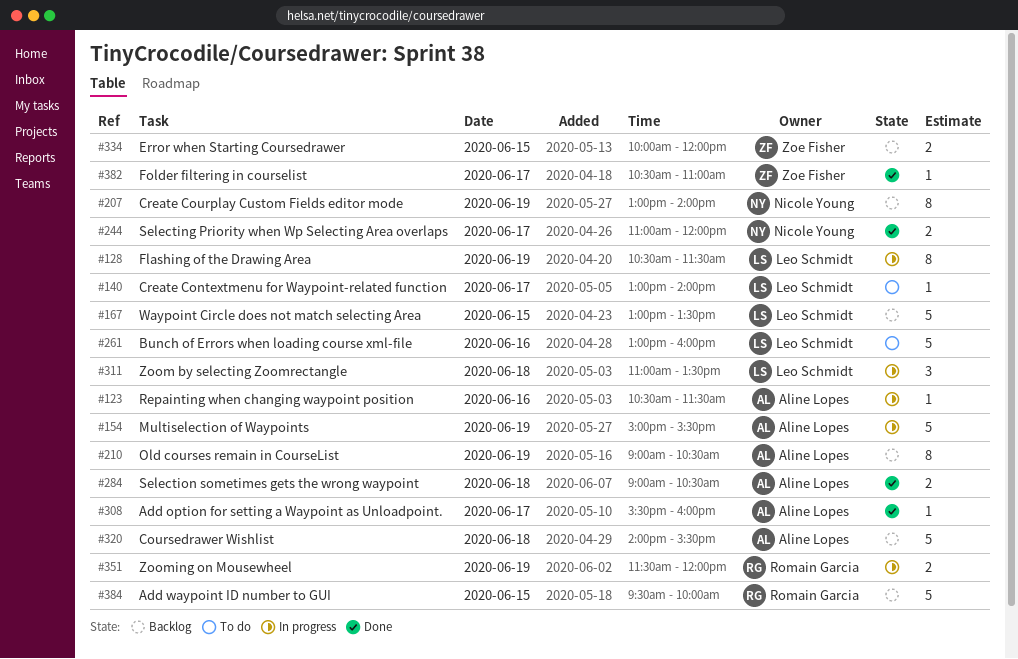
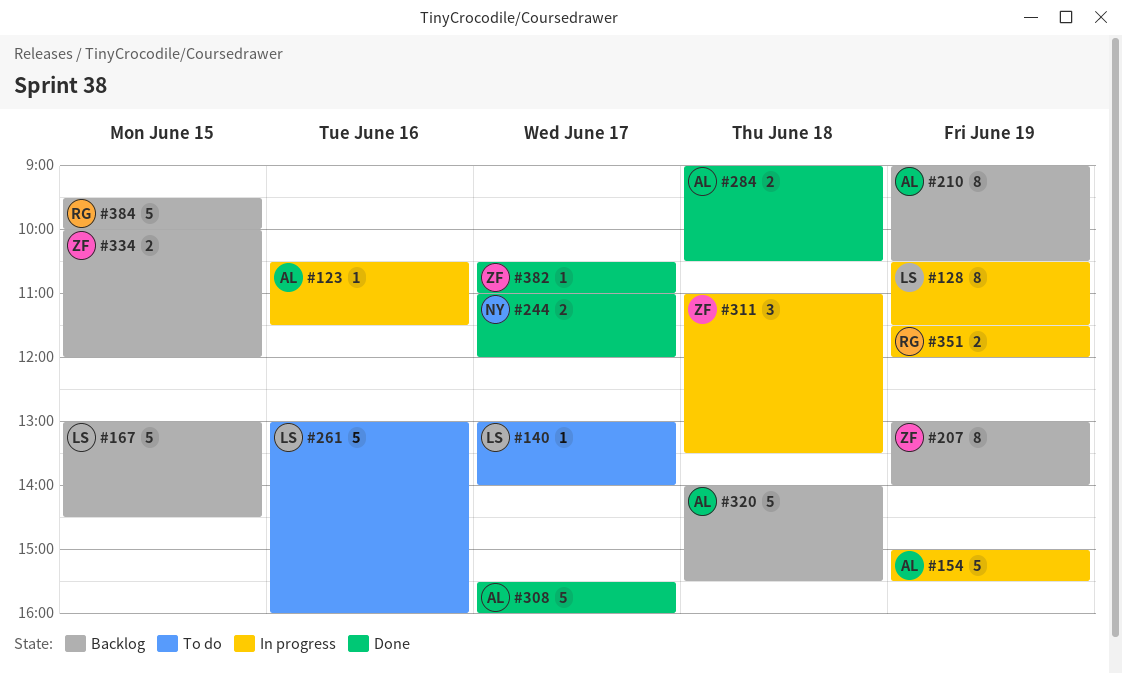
#167, ends: 13:30 -> 14:30
#207, owner: Nicole Young -> Zoe Fisher
#308, estimate: 1 -> 5
#311, owner: Leo Schmidt -> Zoe Fisher

